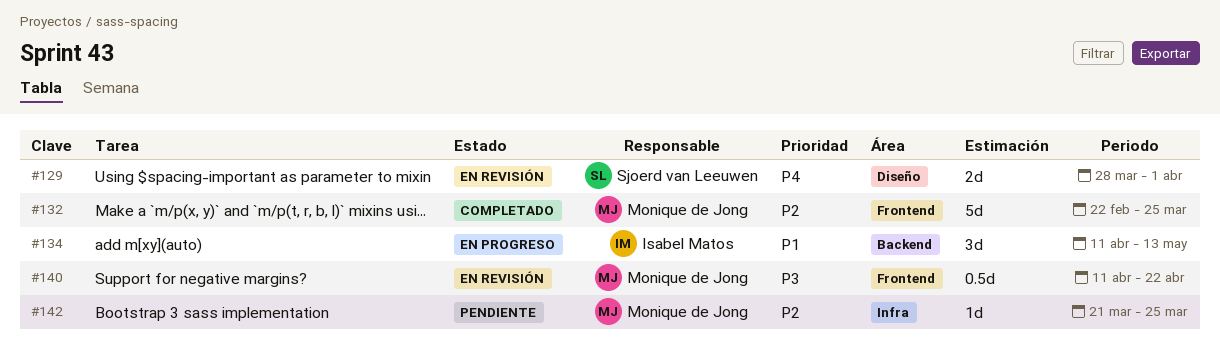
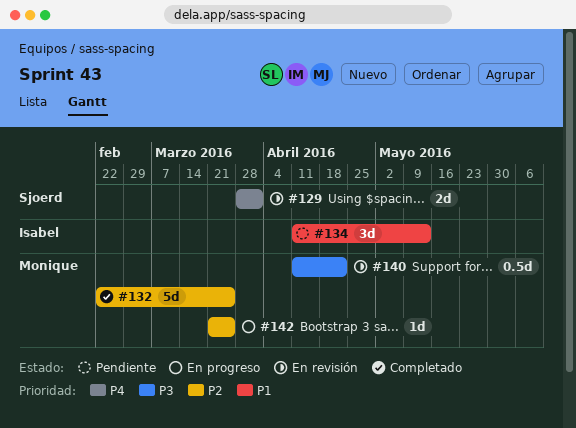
#134, status: En progreso -> Pendiente
#142, status: Pendiente -> En progreso

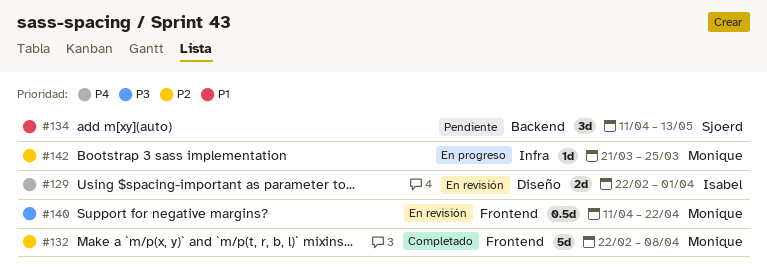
#129, owner: Sjoerd -> Isabel
#129, start: Mar 28 -> Feb 22
#132, due: Mar 25 -> Apr 8
#134, owner: Isabel -> Sjoerd

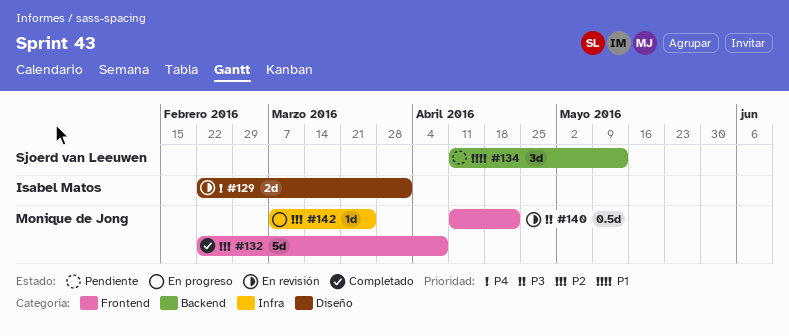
#142, start: Mar 21 -> Mar 7

